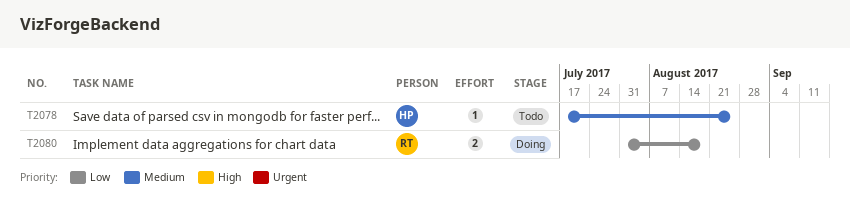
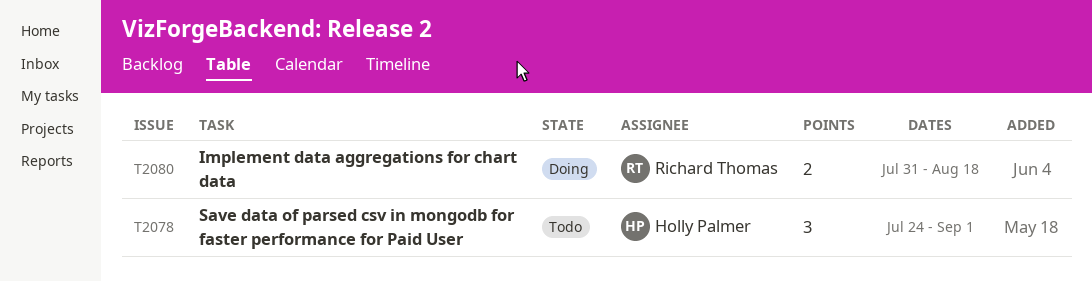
T2078, estimate: 1 -> 3
T2078, start: Jul 17 -> Jul 24
T2078, due: Aug 25 -> Sep 1

